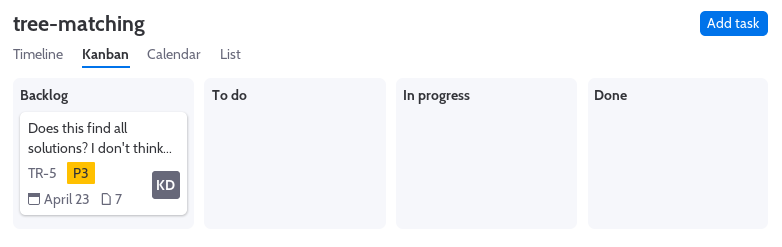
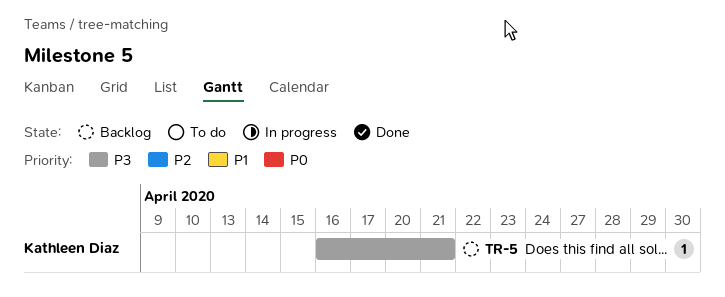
TR-5, due: Apr 23 -> Apr 21

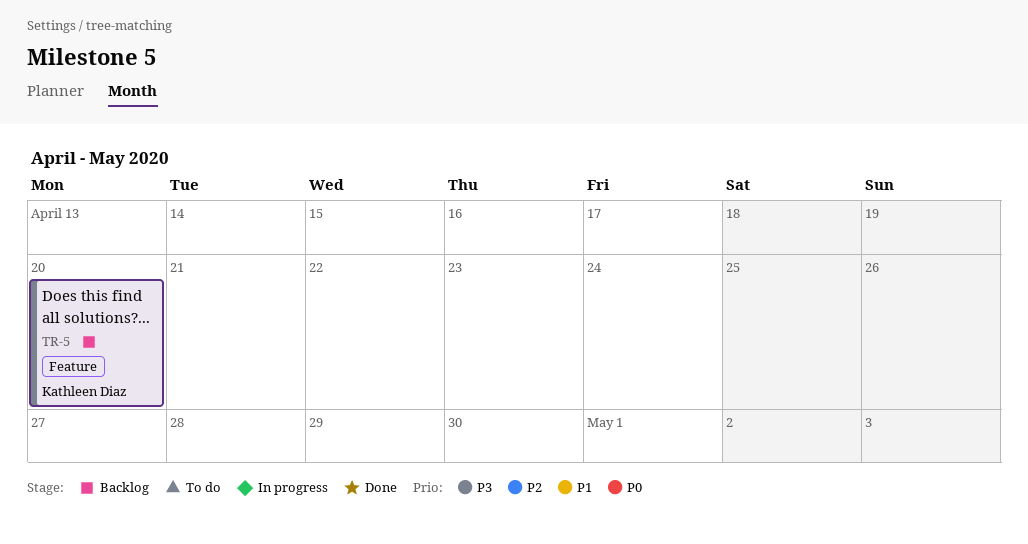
TR-5, due: Apr 21 -> Apr 20

